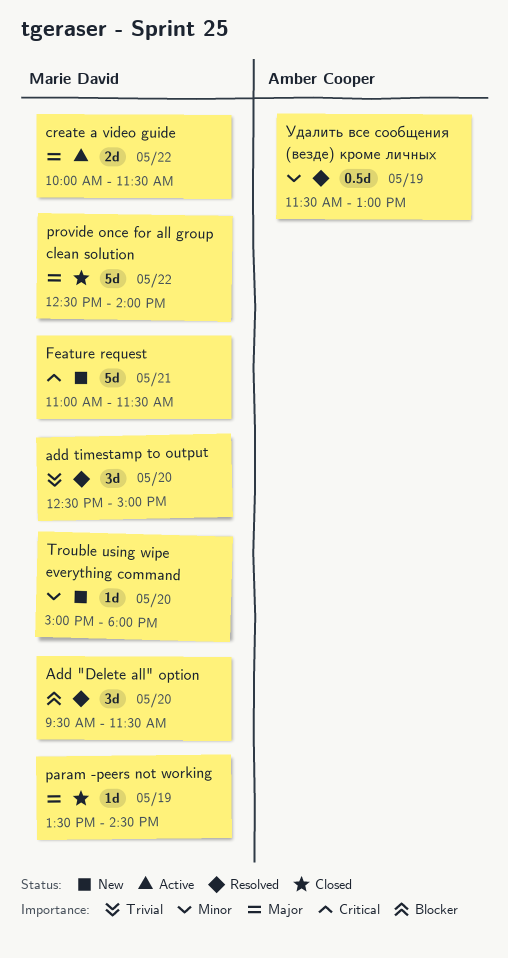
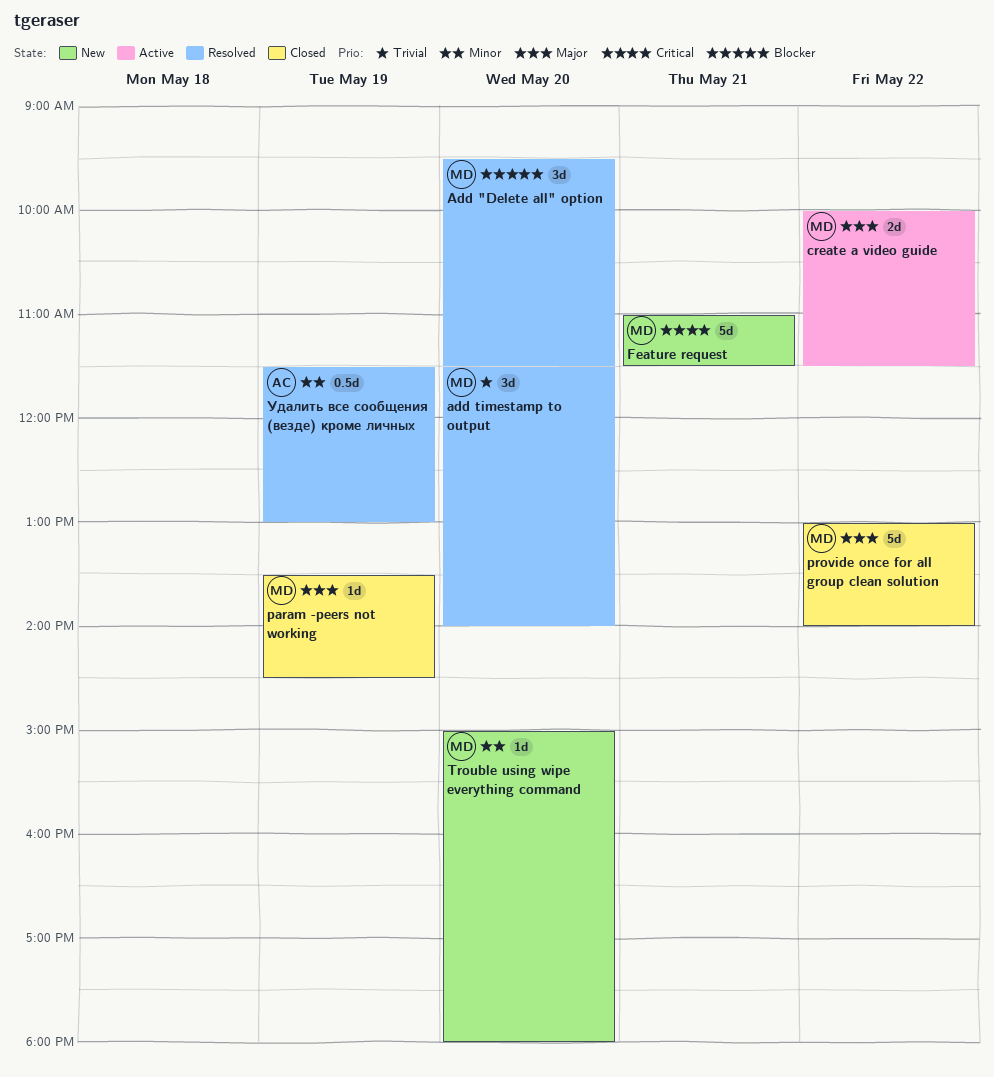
add timestamp to output, begins: 12:30 -> 11:30
add timestamp to output, ends: 15:00 -> 14:00
provide once for all group clean solution, begins: 12:30 -> 13:00

